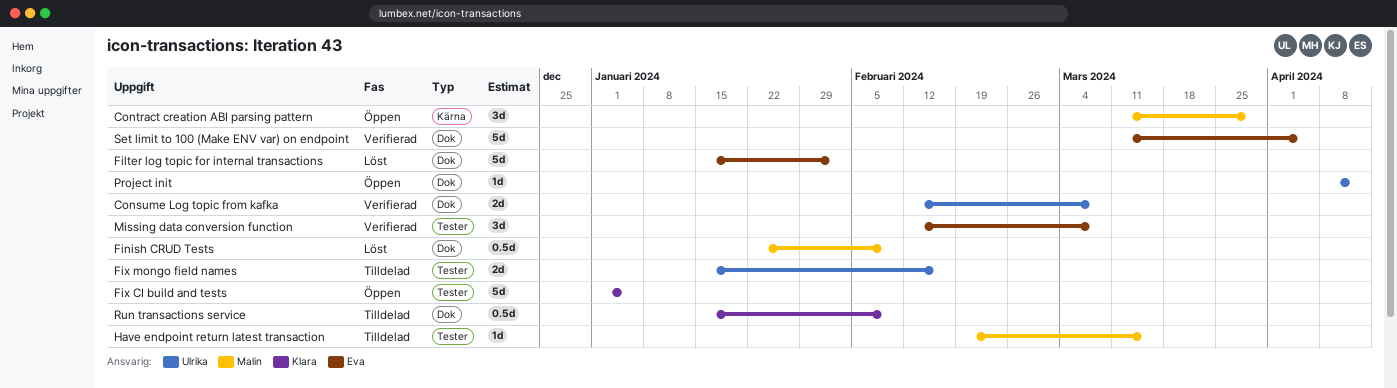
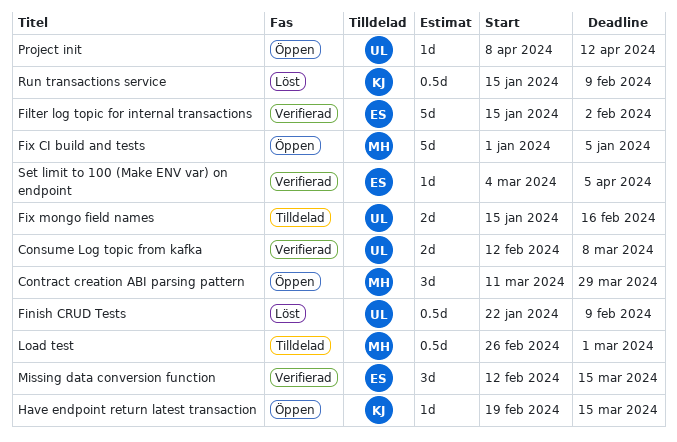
Filter log topic for internal transactions, status: Löst -> Verifierad
Finish CRUD Tests, owner: Malin -> Ulrika
Fix CI build and tests, owner: Klara -> Malin
Have endpoint return latest transaction, status: Tilldelad -> Öppen
Have endpoint return latest transaction, owner: Malin -> Klara
Load test: none -> present
Missing data conversion function, due: Mar 8 -> Mar 15
Run transactions service, status: Tilldelad -> Löst
Set limit to 100 (Make ENV var) on endpoint, estimate: 5d -> 1d
Set limit to 100 (Make ENV var) on endpoint, start: Mar 11 -> Mar 4

